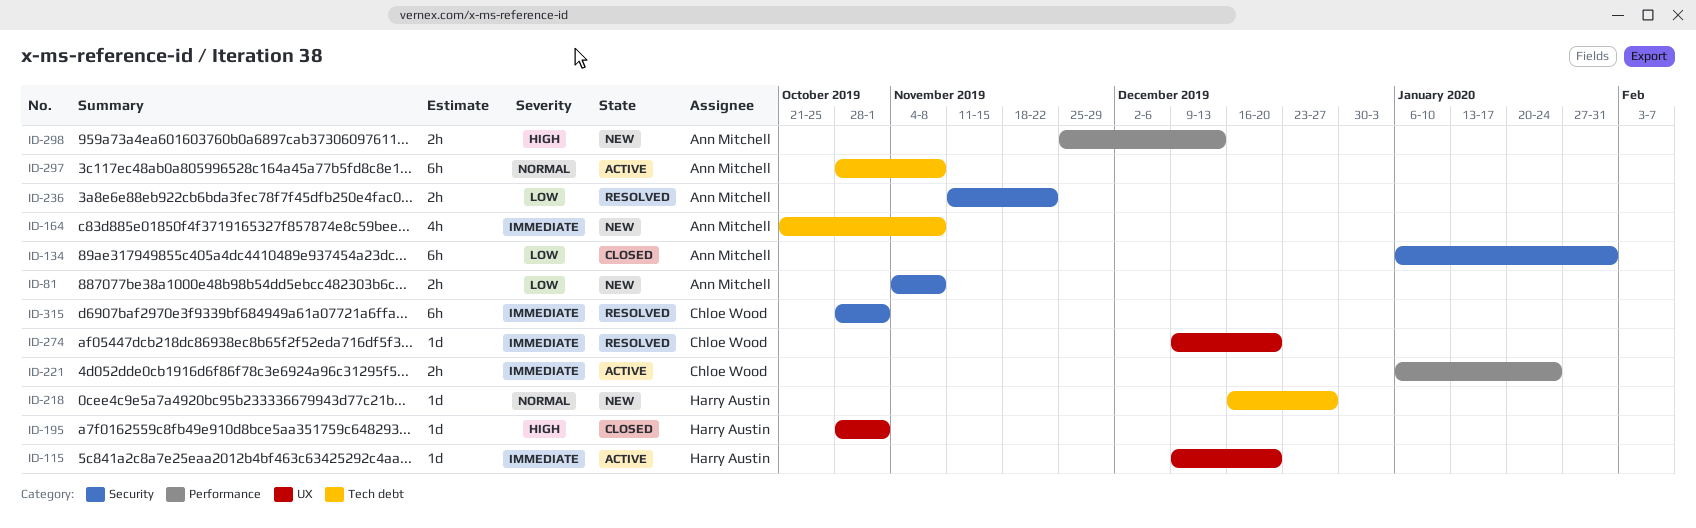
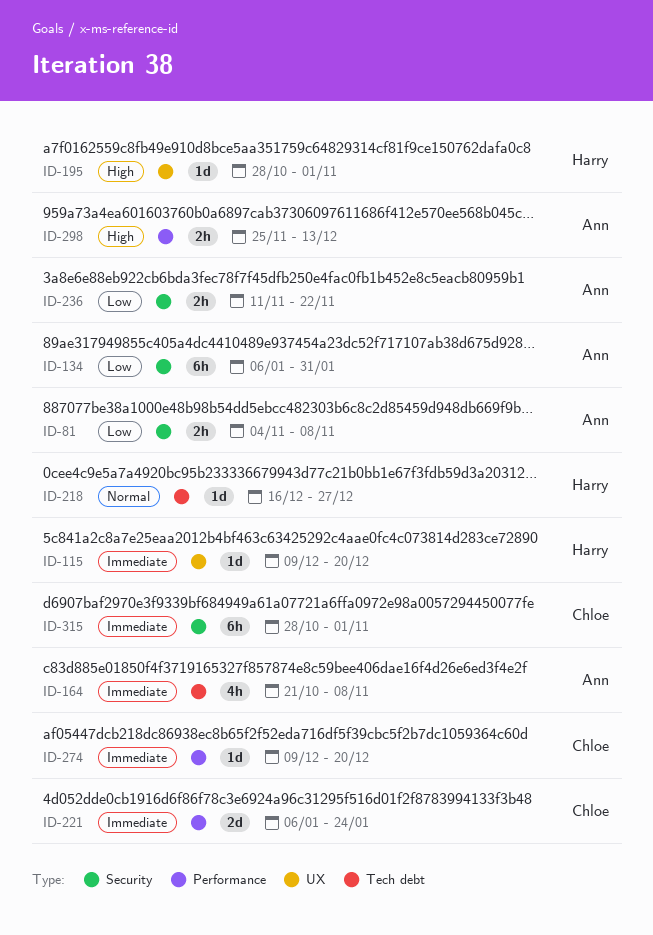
ID-221, estimate: 2h -> 2d
ID-274, label: UX -> Performance
ID-297: present -> none

